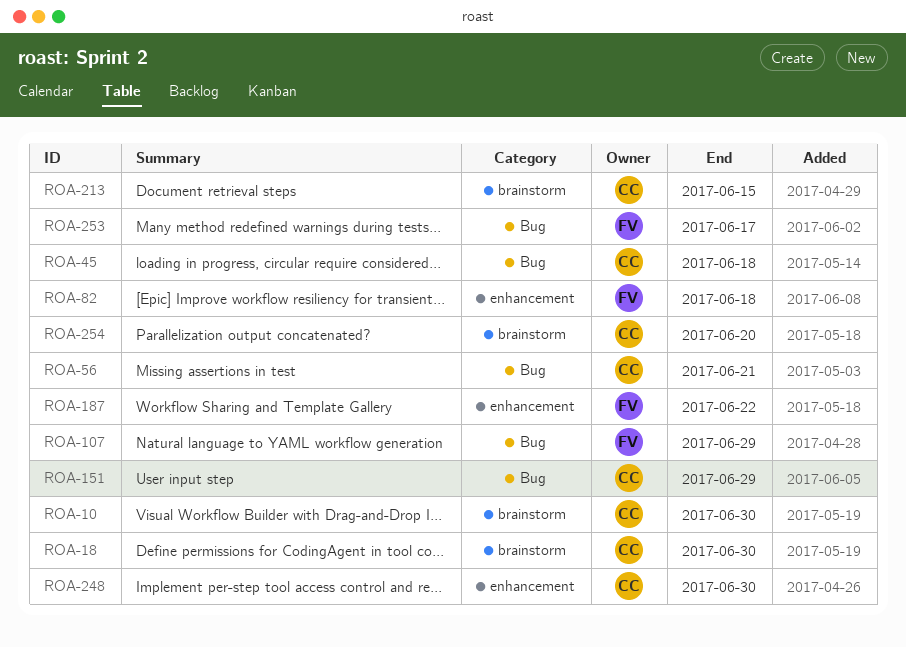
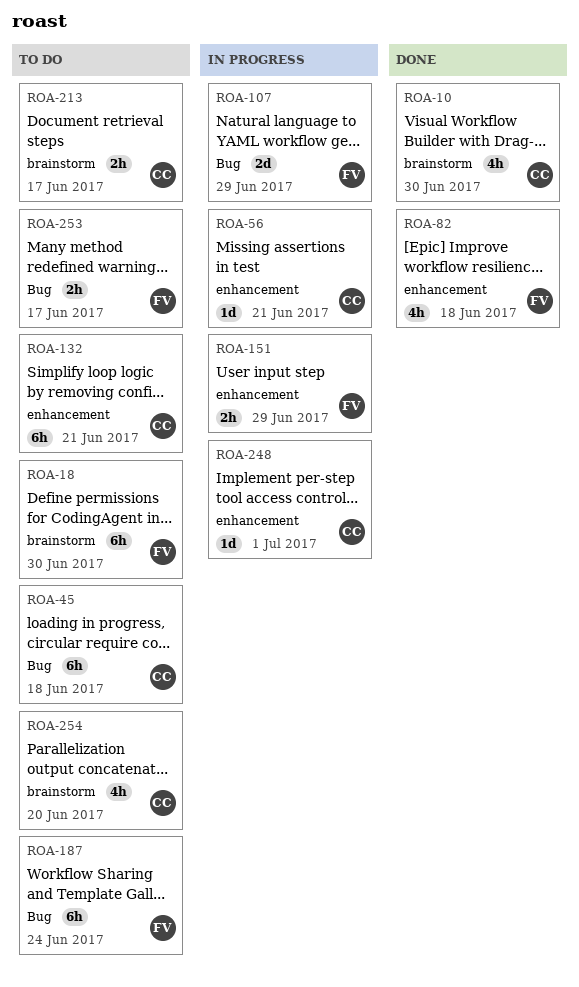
ROA-18, owner: CC -> FV
ROA-56, label: Bug -> enhancement
ROA-132: none -> present
ROA-151, owner: CC -> FV
ROA-151, label: Bug -> enhancement
ROA-187, label: enhancement -> Bug
ROA-187, due: Jun 22 -> Jun 24
ROA-213, due: Jun 15 -> Jun 17
ROA-248, due: Jun 30 -> Jul 1

